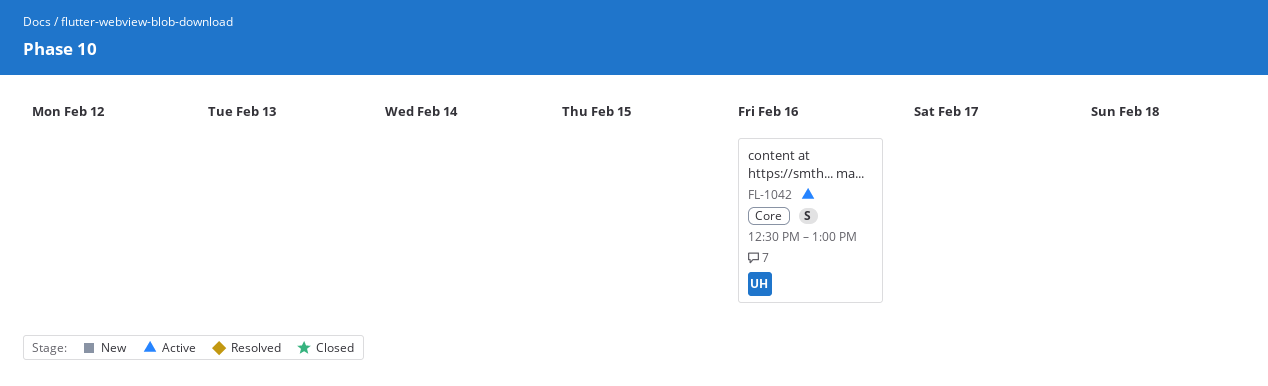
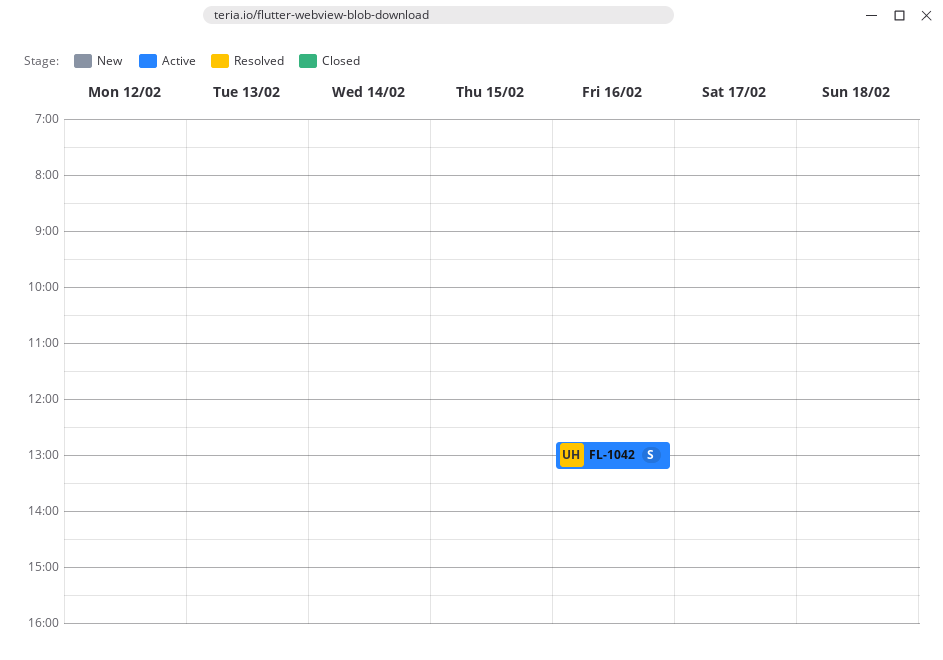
FL-1042, begins: 12:30 -> 12:45
FL-1042, ends: 13:00 -> 13:15

